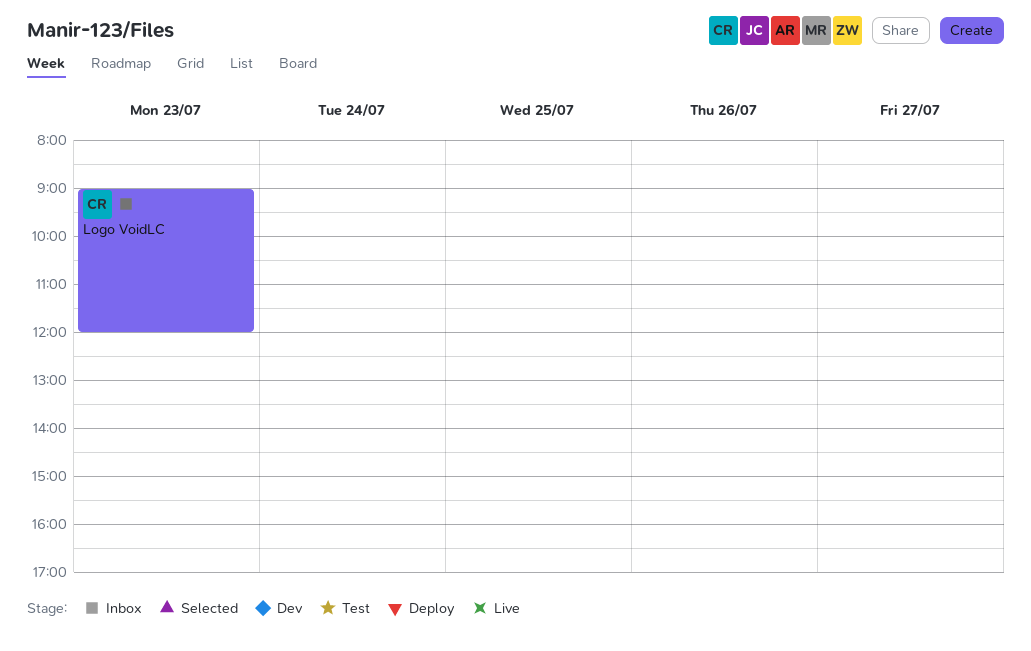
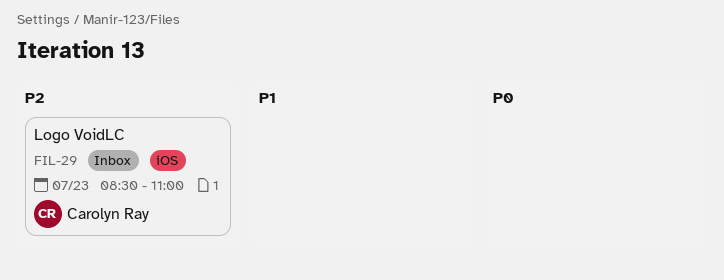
Logo VoidLC, begins: 09:00 -> 08:30
Logo VoidLC, ends: 12:00 -> 11:00

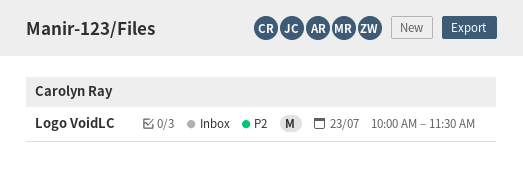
Logo VoidLC, begins: 08:30 -> 10:00
Logo VoidLC, ends: 11:00 -> 11:30

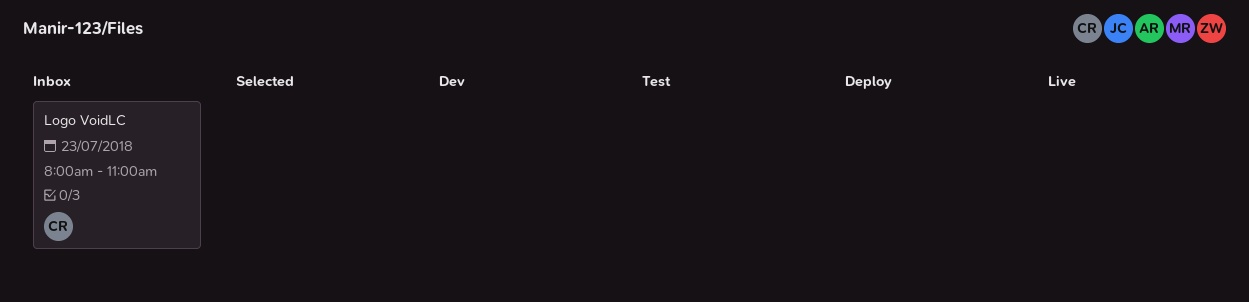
Logo VoidLC, begins: 10:00 -> 08:00
Logo VoidLC, ends: 11:30 -> 11:00

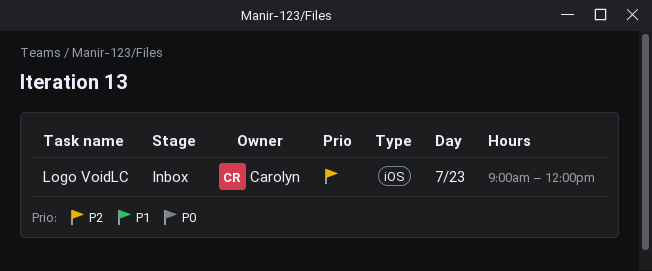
Logo VoidLC, begins: 08:00 -> 09:00
Logo VoidLC, ends: 11:00 -> 12:00

